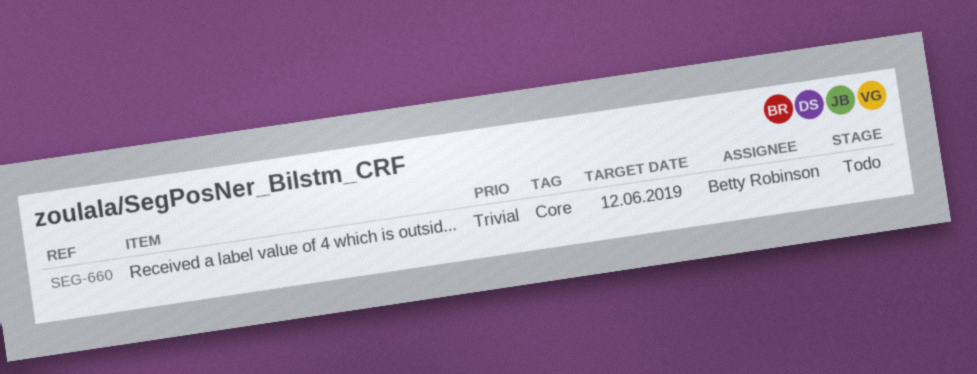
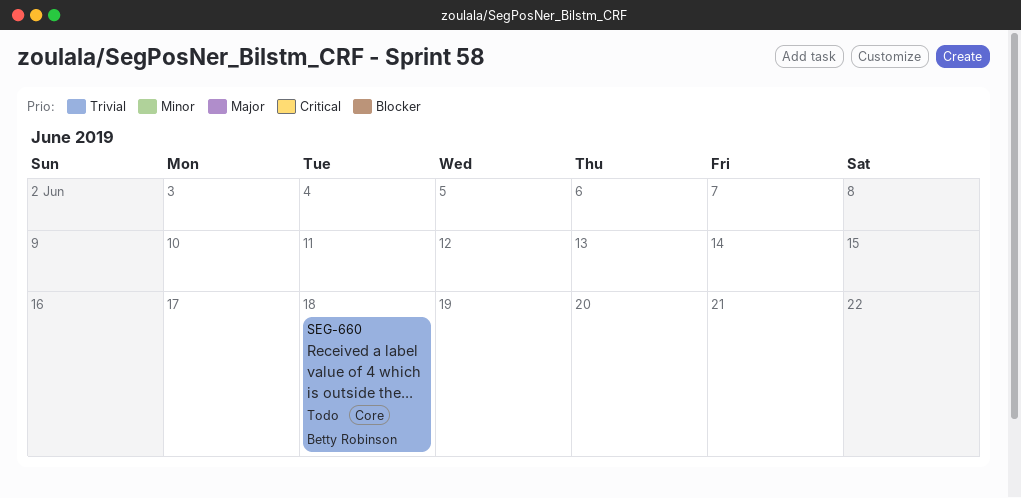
SEG-660, due: Jun 12 -> Jun 18

